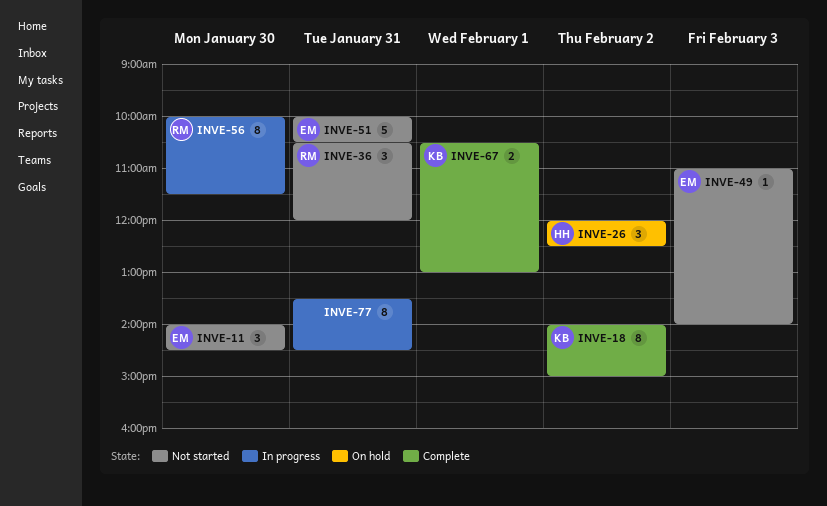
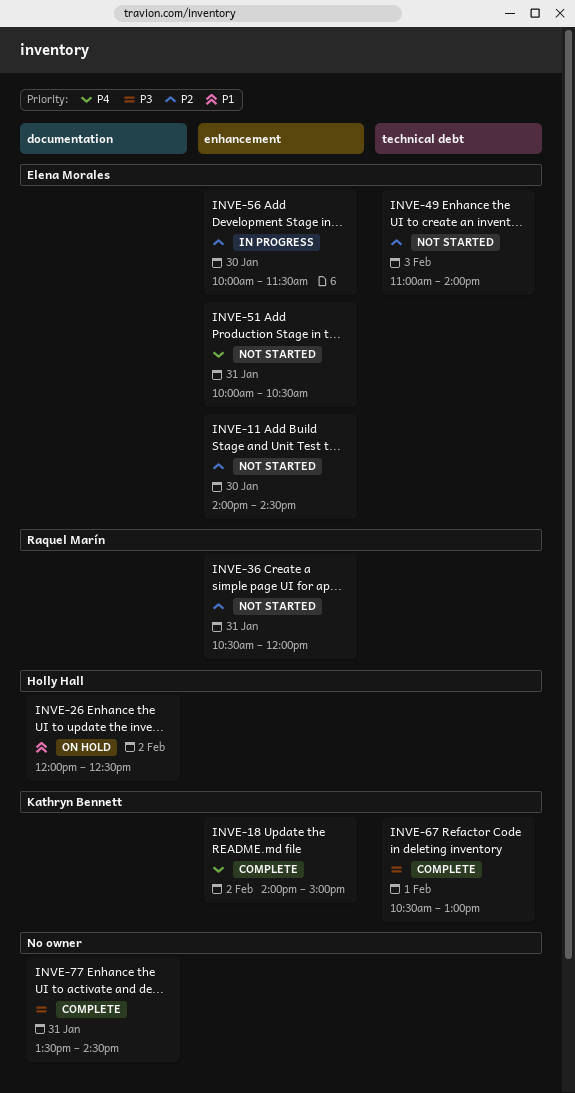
INVE-56, owner: Raquel Marín -> Elena Morales
INVE-77, status: In progress -> Complete

